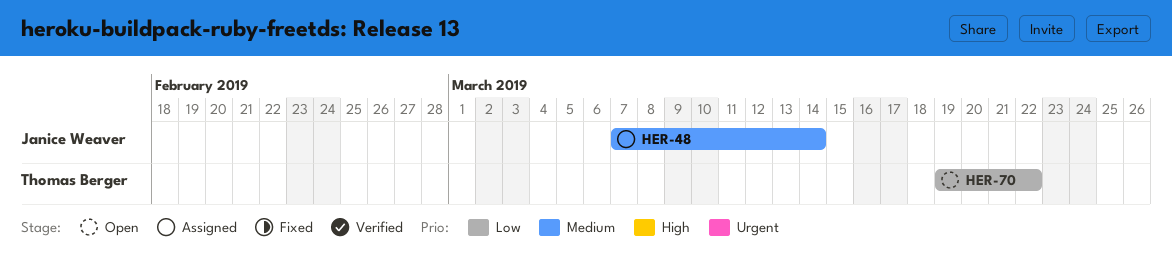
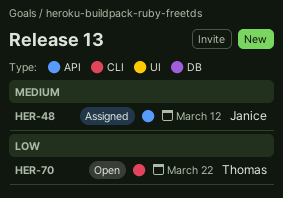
HER-48, due: Mar 14 -> Mar 12

